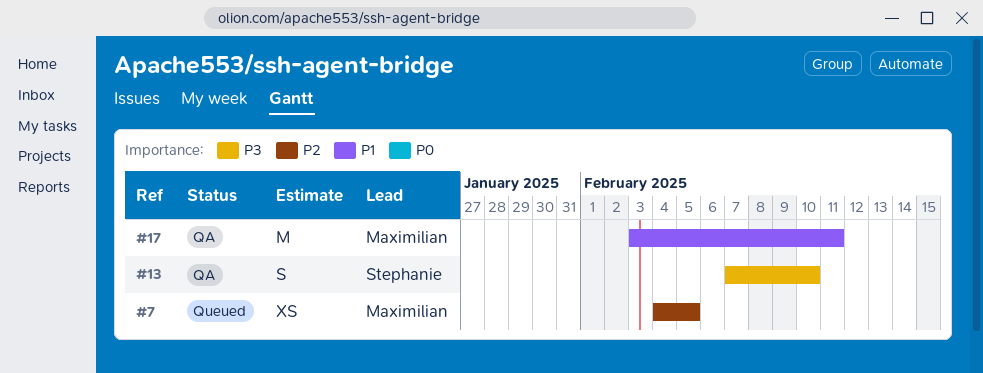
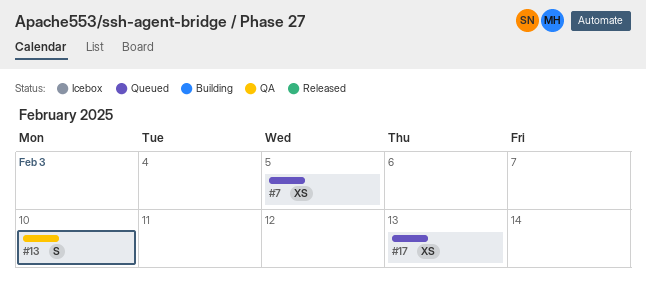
#17, status: QA -> Queued
#17, estimate: M -> XS
#17, due: Feb 11 -> Feb 13

